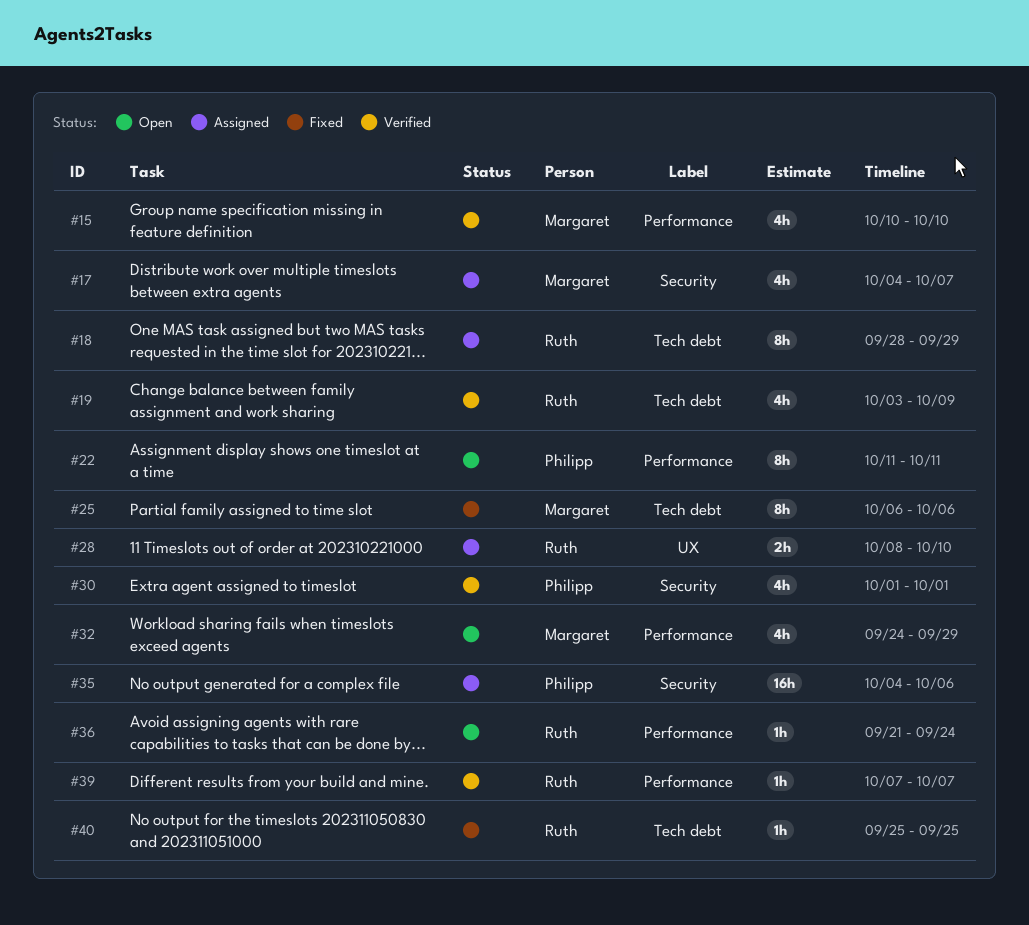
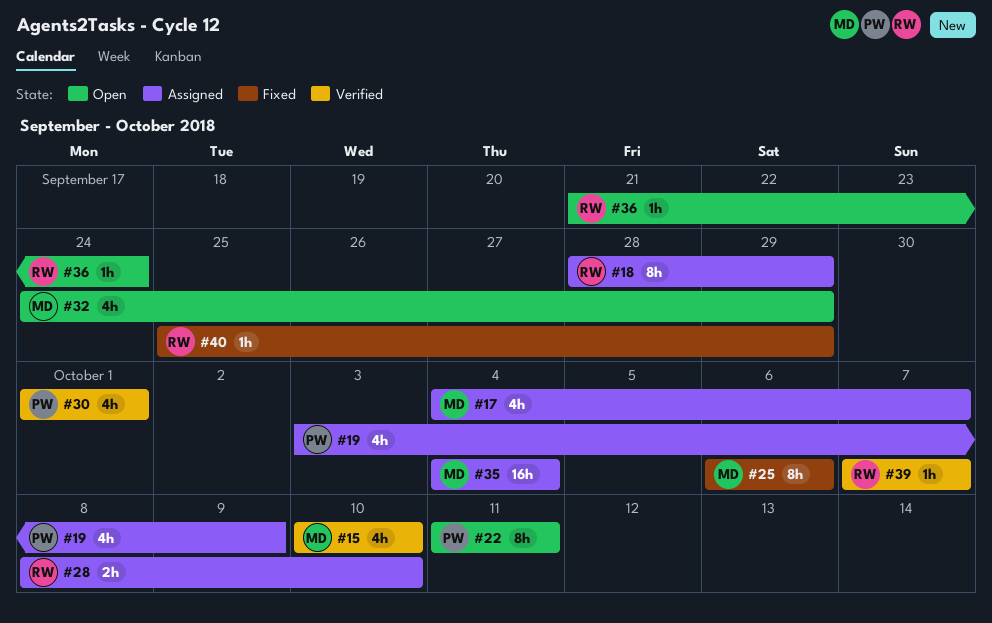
#19, status: Verified -> Assigned
#19, owner: Ruth -> Philipp
#35, owner: Philipp -> Margaret
#35, due: Oct 6 -> Oct 4
#40, due: Sep 25 -> Sep 29

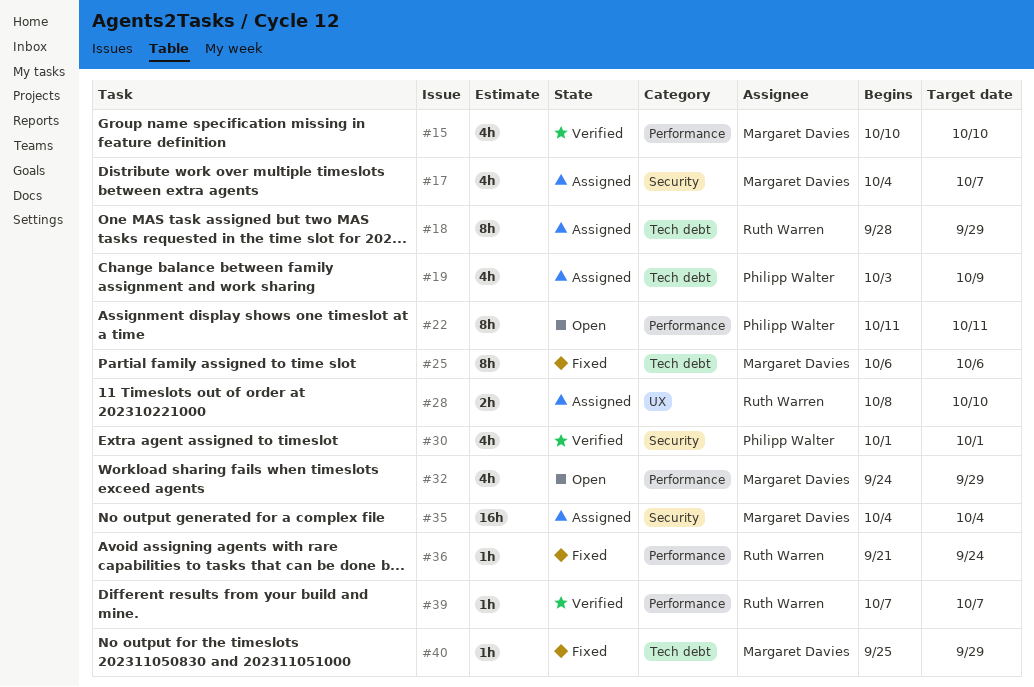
#36, status: Open -> Fixed
#40, owner: Ruth Warren -> Margaret Davies

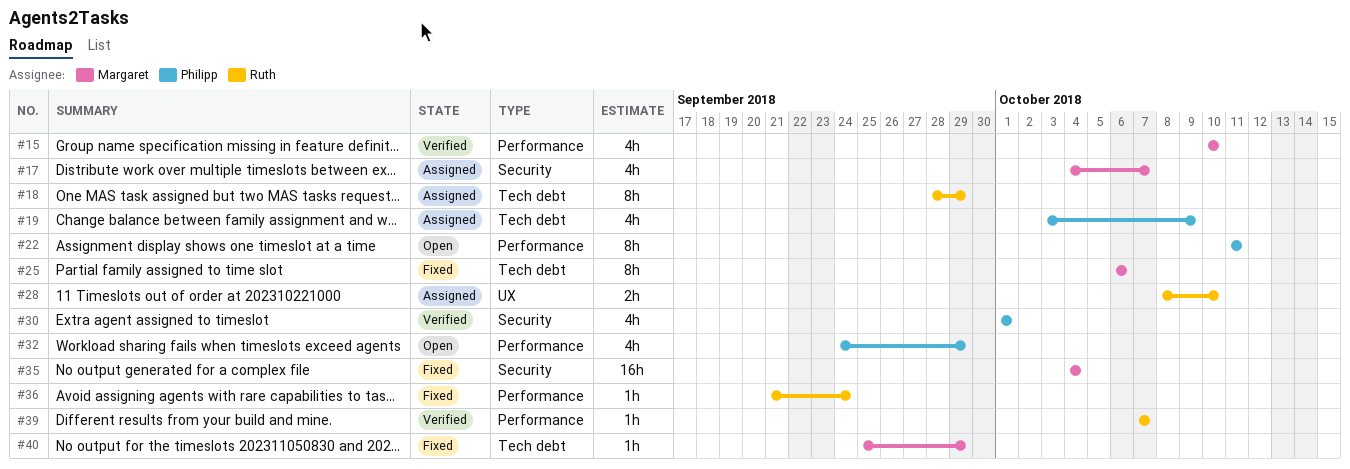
#32, owner: Margaret Davies -> Philipp Walter
#35, status: Assigned -> Fixed

